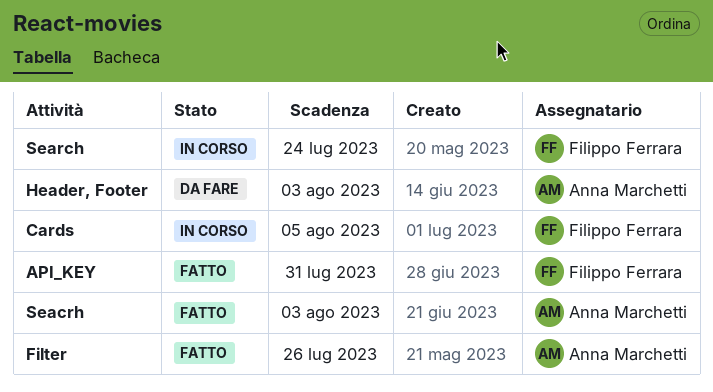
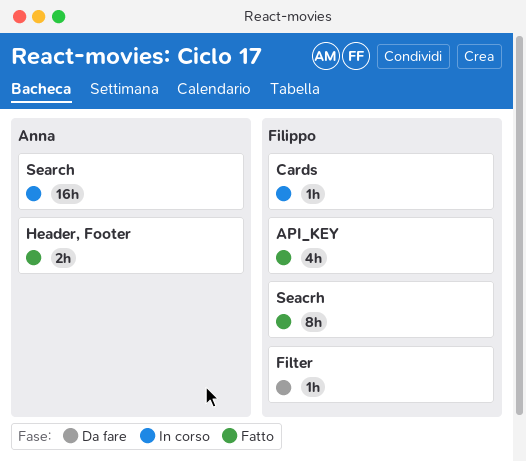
Filter, status: Fatto -> Da fare
Filter, owner: Anna Marchetti -> Filippo Ferrara
Header, Footer, status: Da fare -> Fatto
Seacrh, owner: Anna Marchetti -> Filippo Ferrara
Search, owner: Filippo Ferrara -> Anna Marchetti

